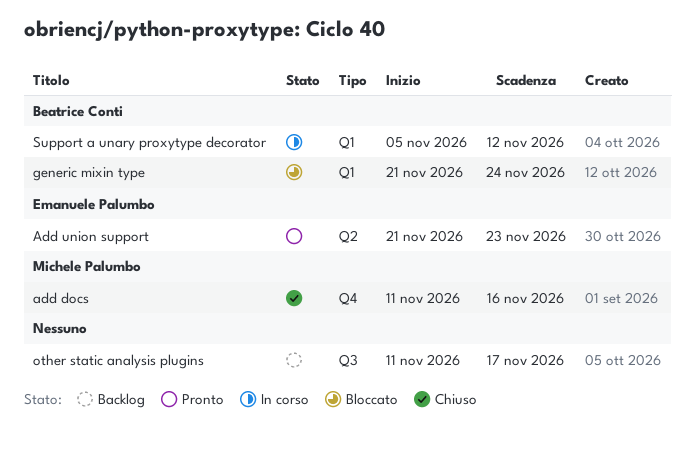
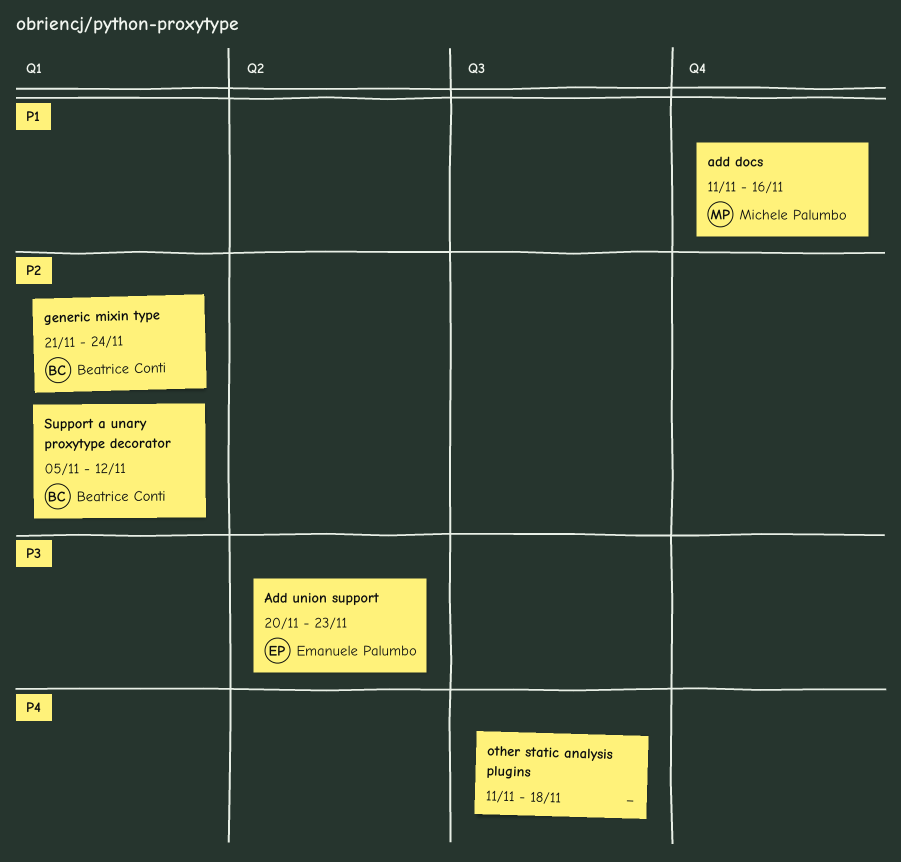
Add union support, start: Nov 21 -> Nov 20
other static analysis plugins, due: Nov 17 -> Nov 18

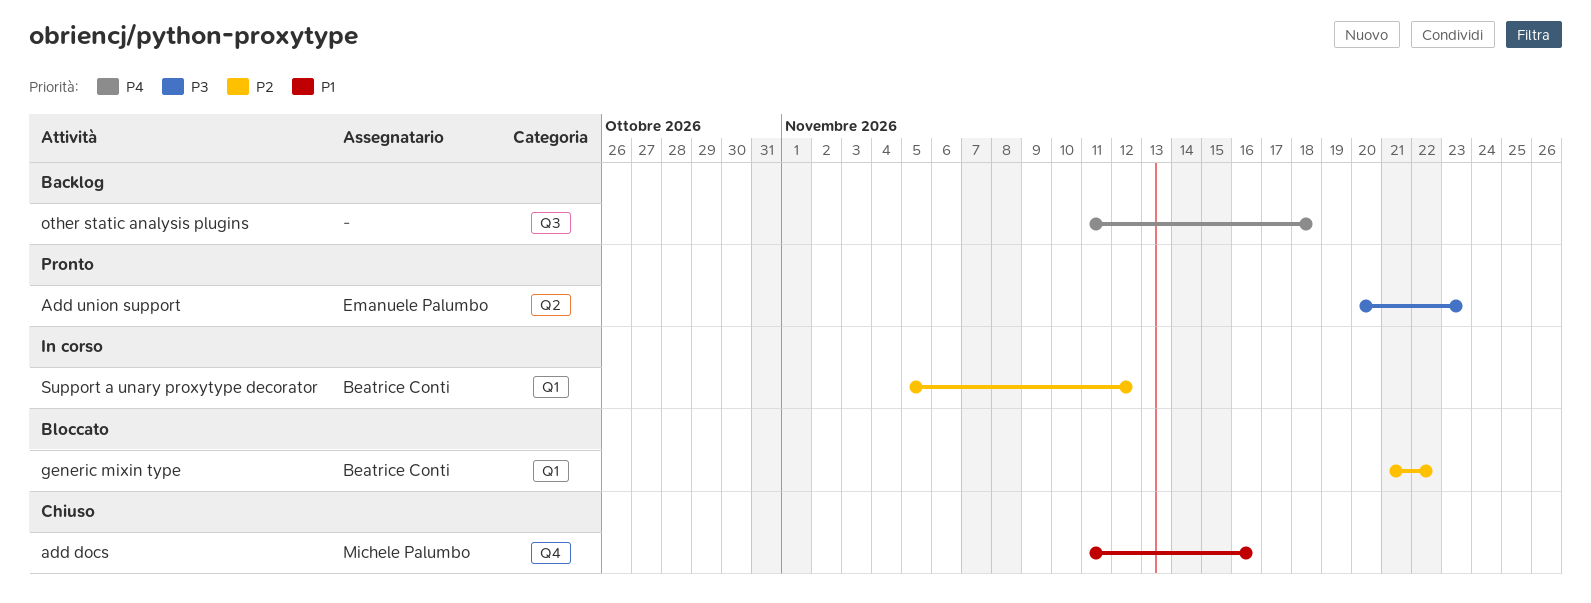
generic mixin type, due: Nov 24 -> Nov 22

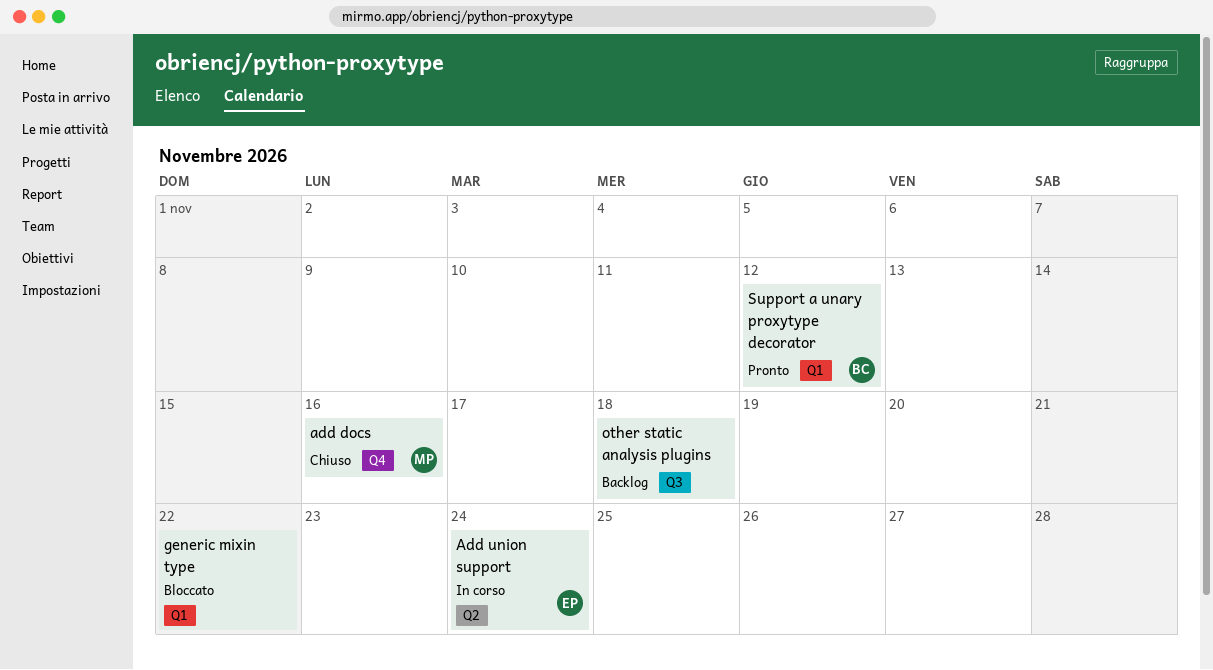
Add union support, status: Pronto -> In corso
Add union support, due: Nov 23 -> Nov 24
generic mixin type, owner: Beatrice Conti -> none
Support a unary proxytype decorator, status: In corso -> Pronto

